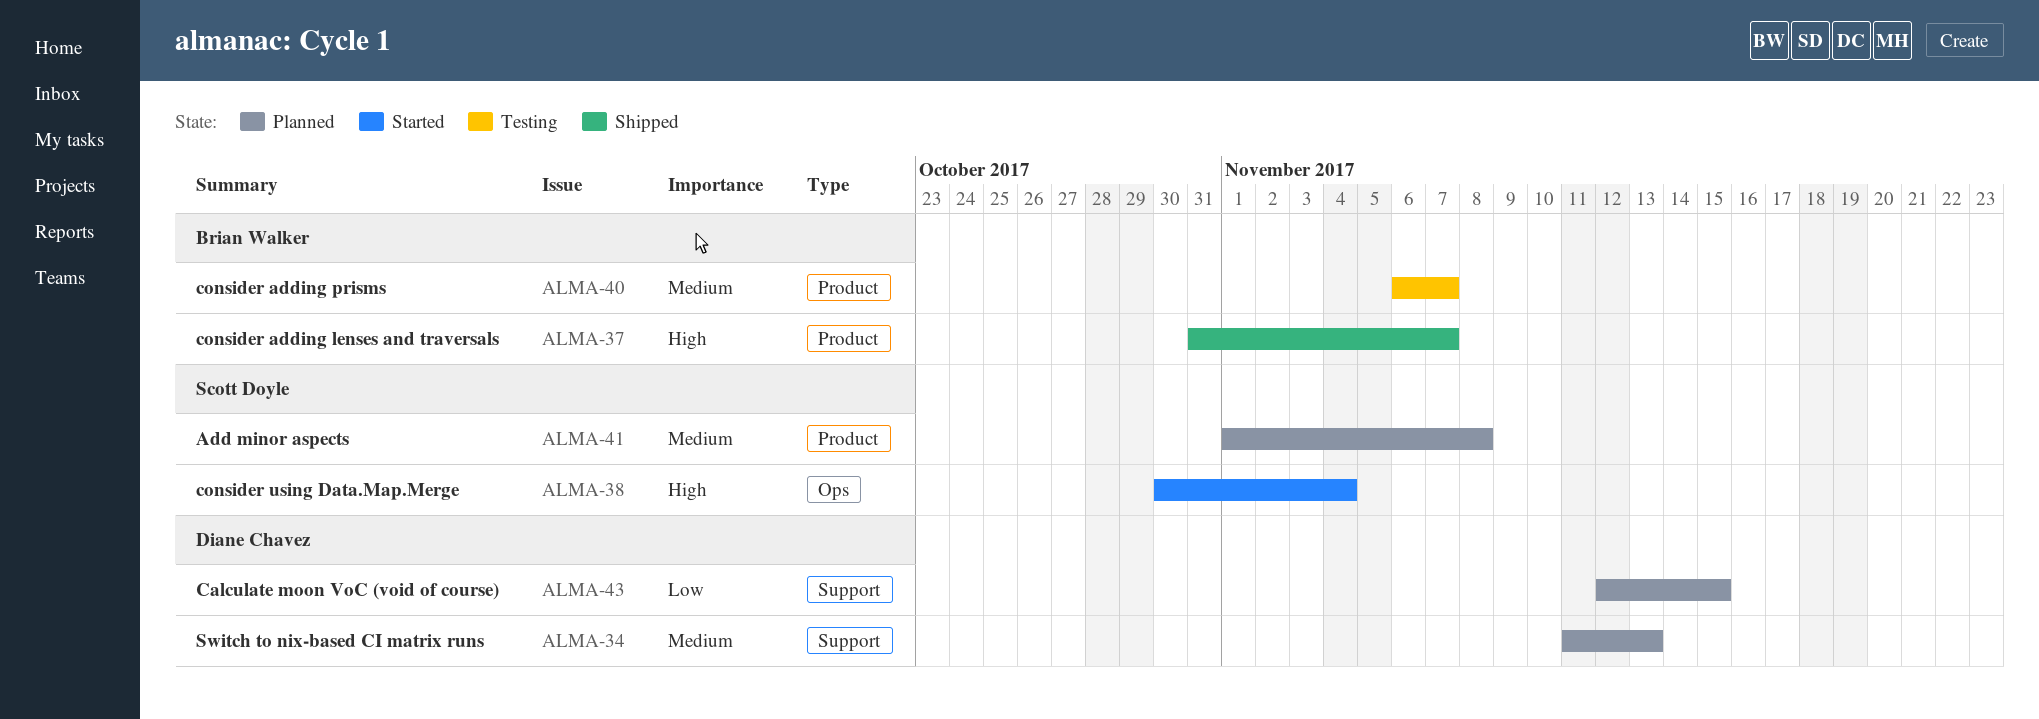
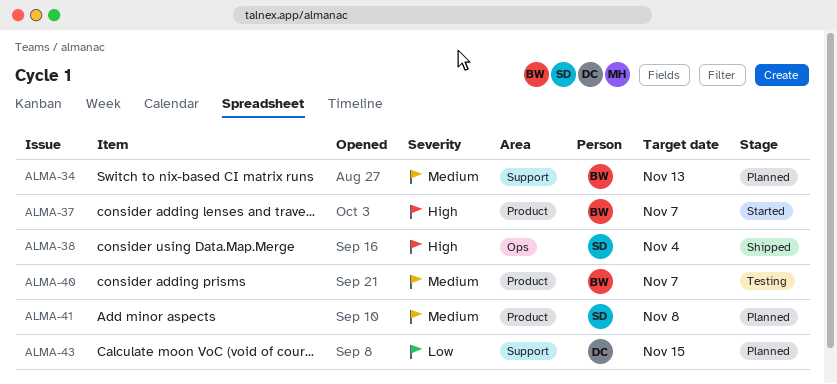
ALMA-34, owner: Diane Chavez -> Brian Walker
ALMA-37, status: Shipped -> Started
ALMA-38, status: Started -> Shipped

